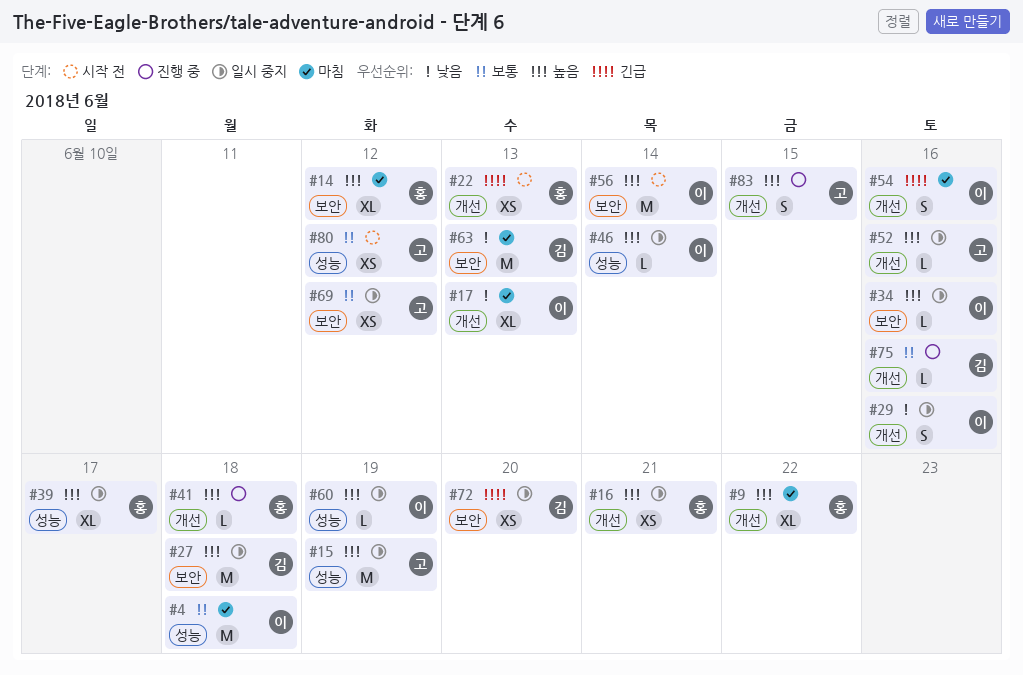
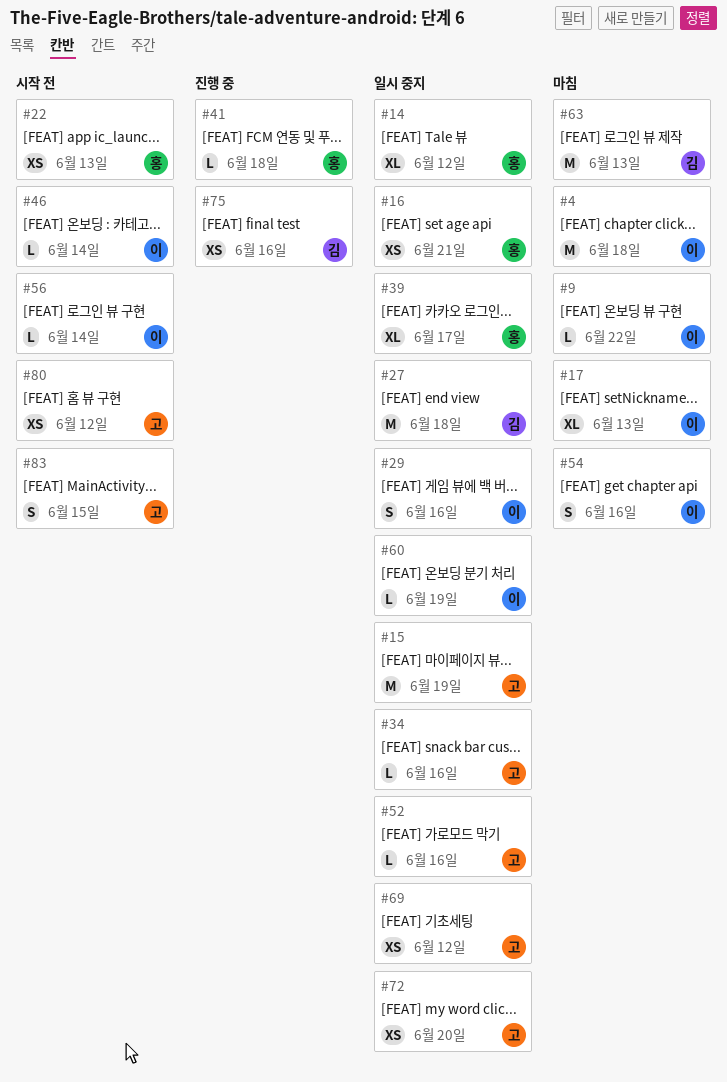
#9, owner: 홍 -> 이
#9, estimate: XL -> L
#14, status: 마침 -> 일시 중지
#34, owner: 이 -> 고
#46, status: 일시 중지 -> 시작 전
#56, estimate: M -> L
#72, owner: 김 -> 고
#75, estimate: L -> XS
#83, status: 진행 중 -> 시작 전

